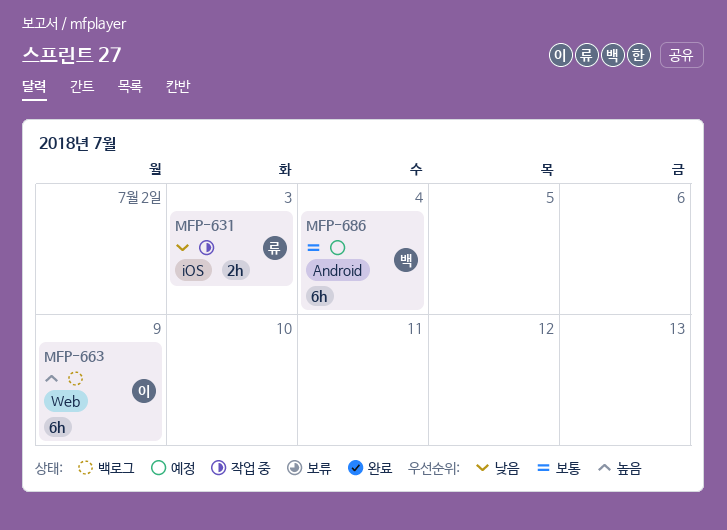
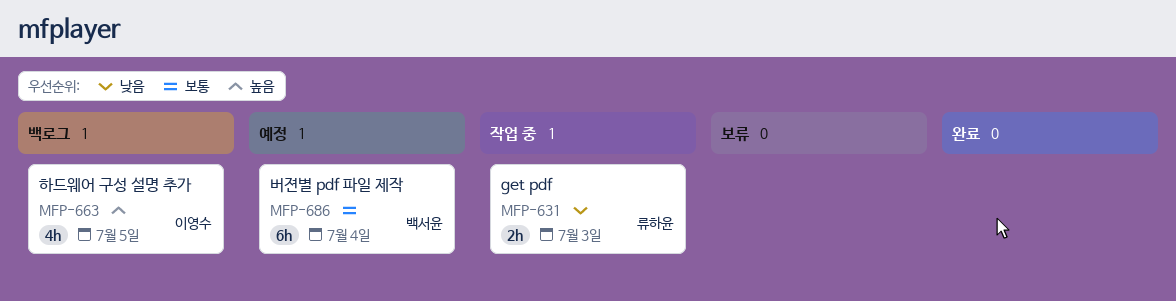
MFP-663, estimate: 6h -> 4h
MFP-663, due: Jul 9 -> Jul 5

